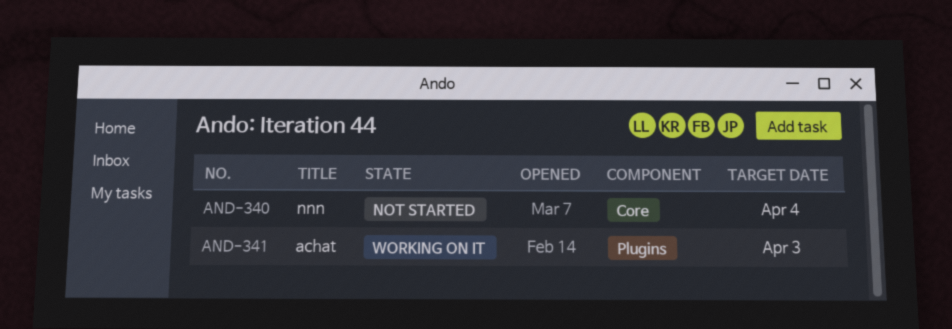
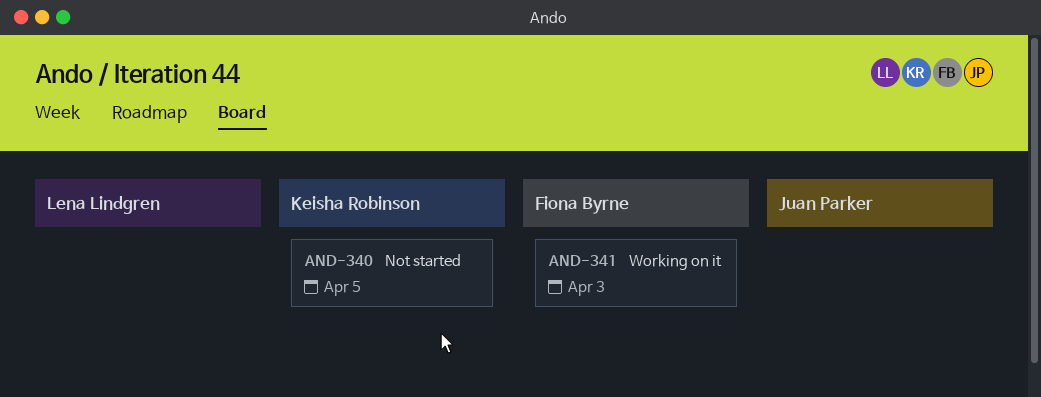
AND-340, due: Apr 4 -> Apr 5

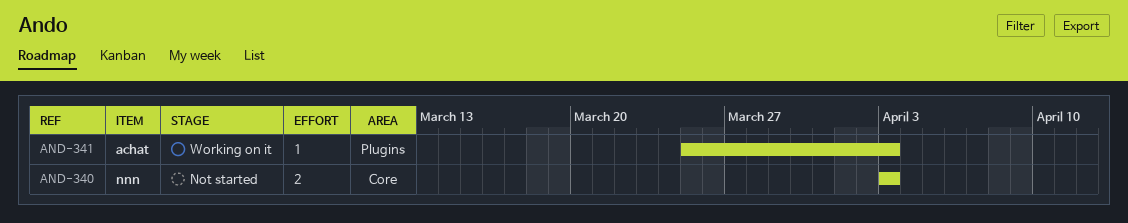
AND-340, due: Apr 5 -> Apr 3

